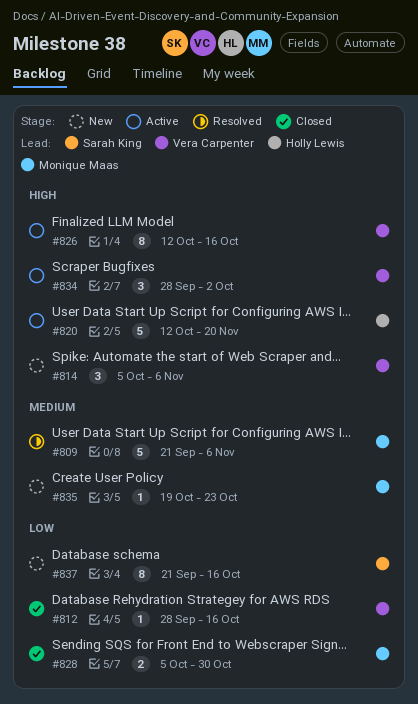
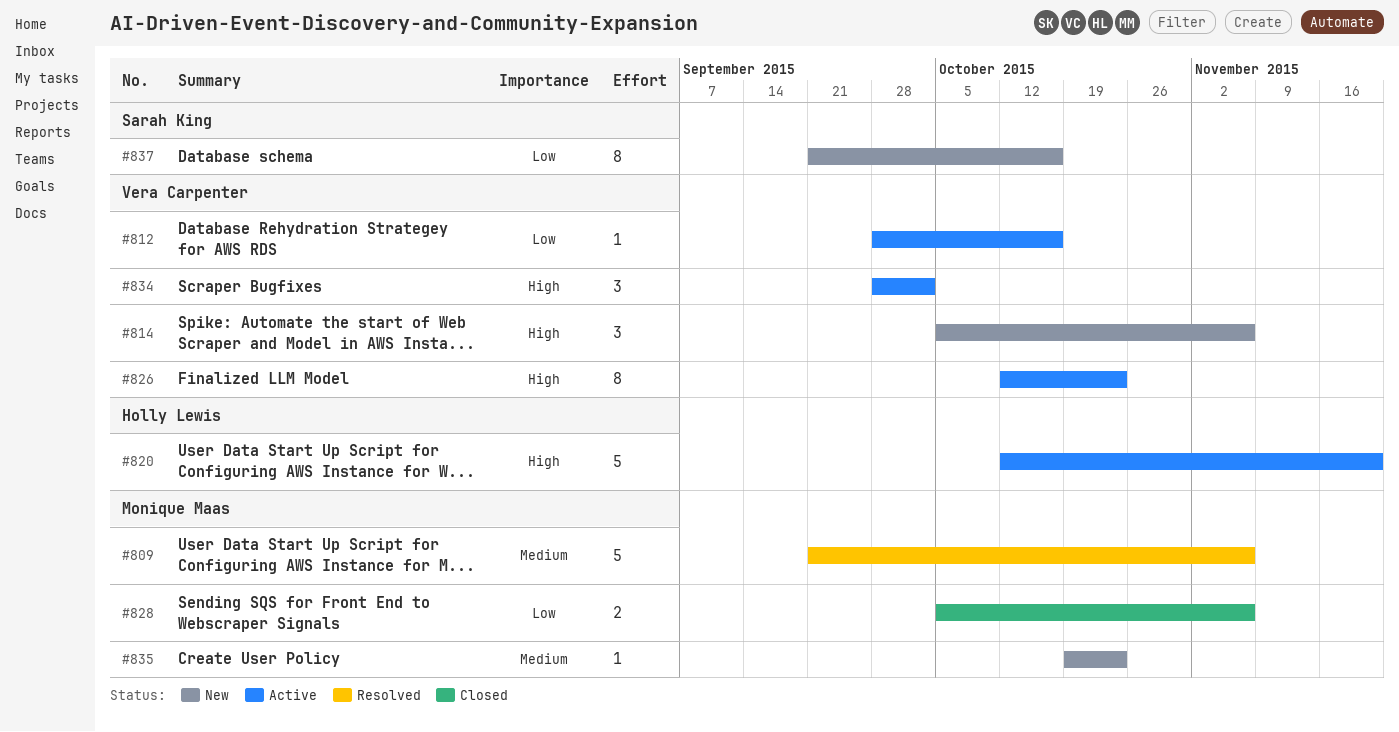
#812, status: Closed -> Active
#826, due: Oct 16 -> Oct 23
#828, due: Oct 30 -> Nov 6

